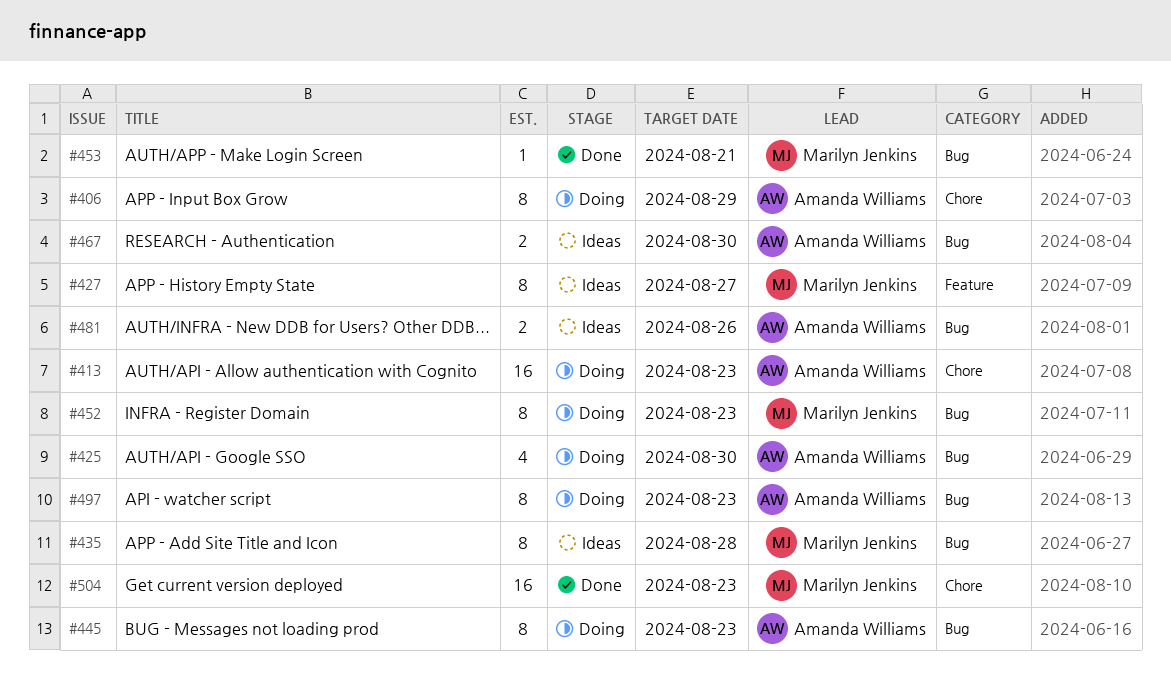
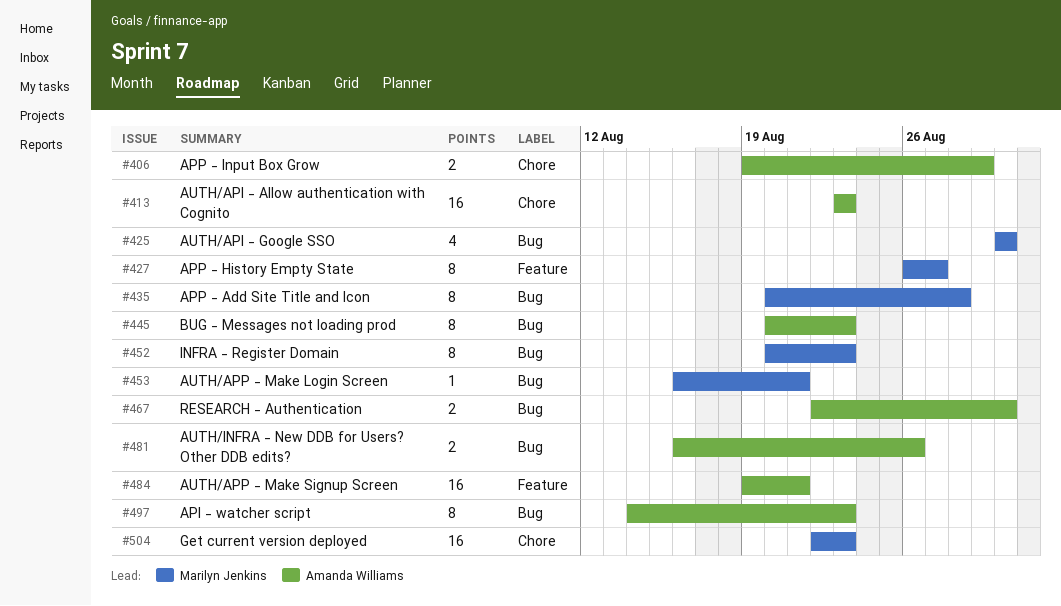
#406, estimate: 8 -> 2
#425, owner: Amanda Williams -> Marilyn Jenkins
#484: none -> present

